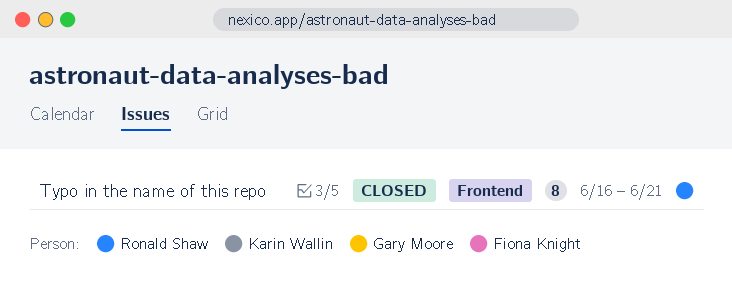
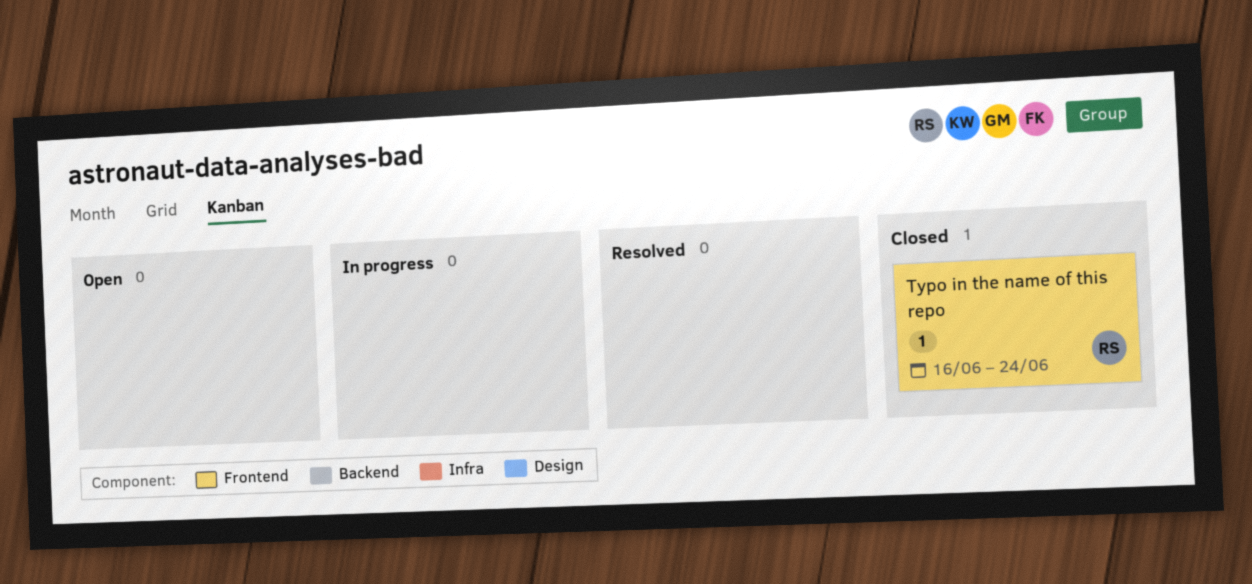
Typo in the name of this repo, estimate: 8 -> 1
Typo in the name of this repo, due: Jun 21 -> Jun 24

